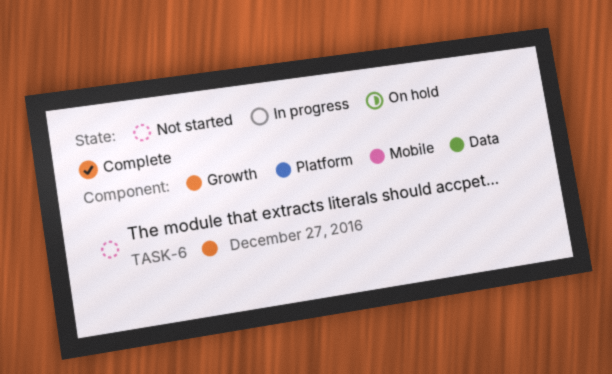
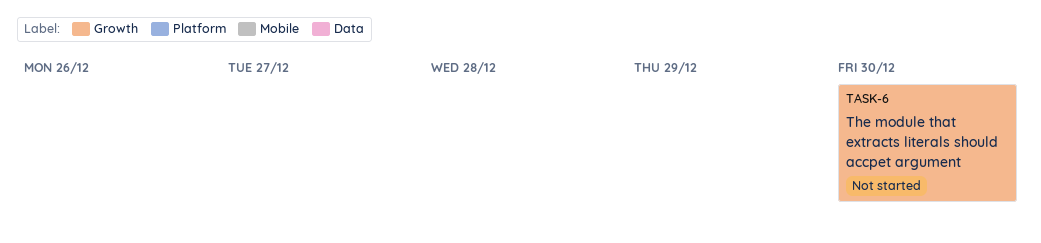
TASK-6, due: Dec 27 -> Dec 30

